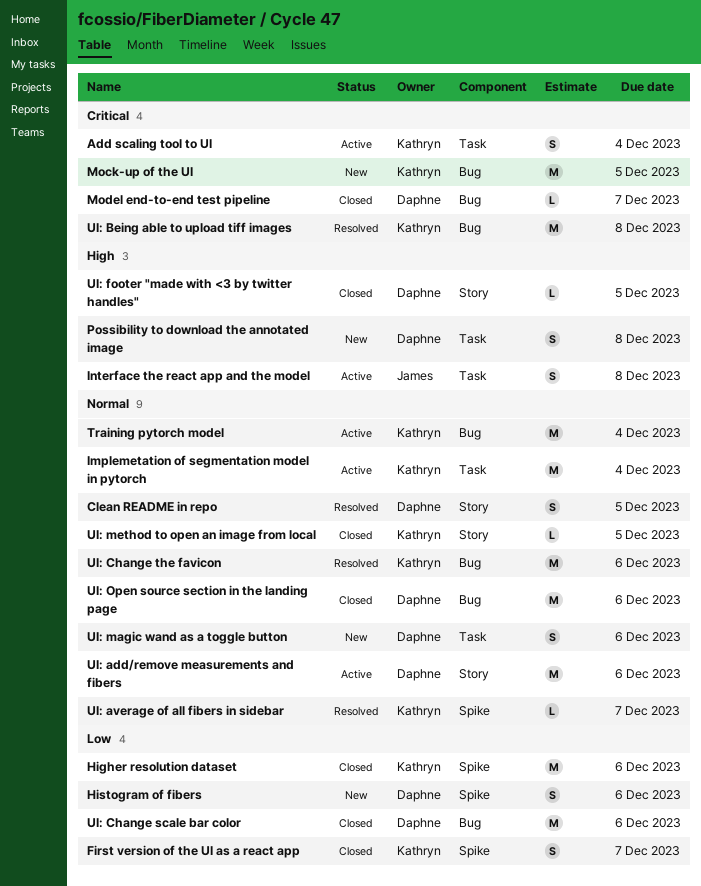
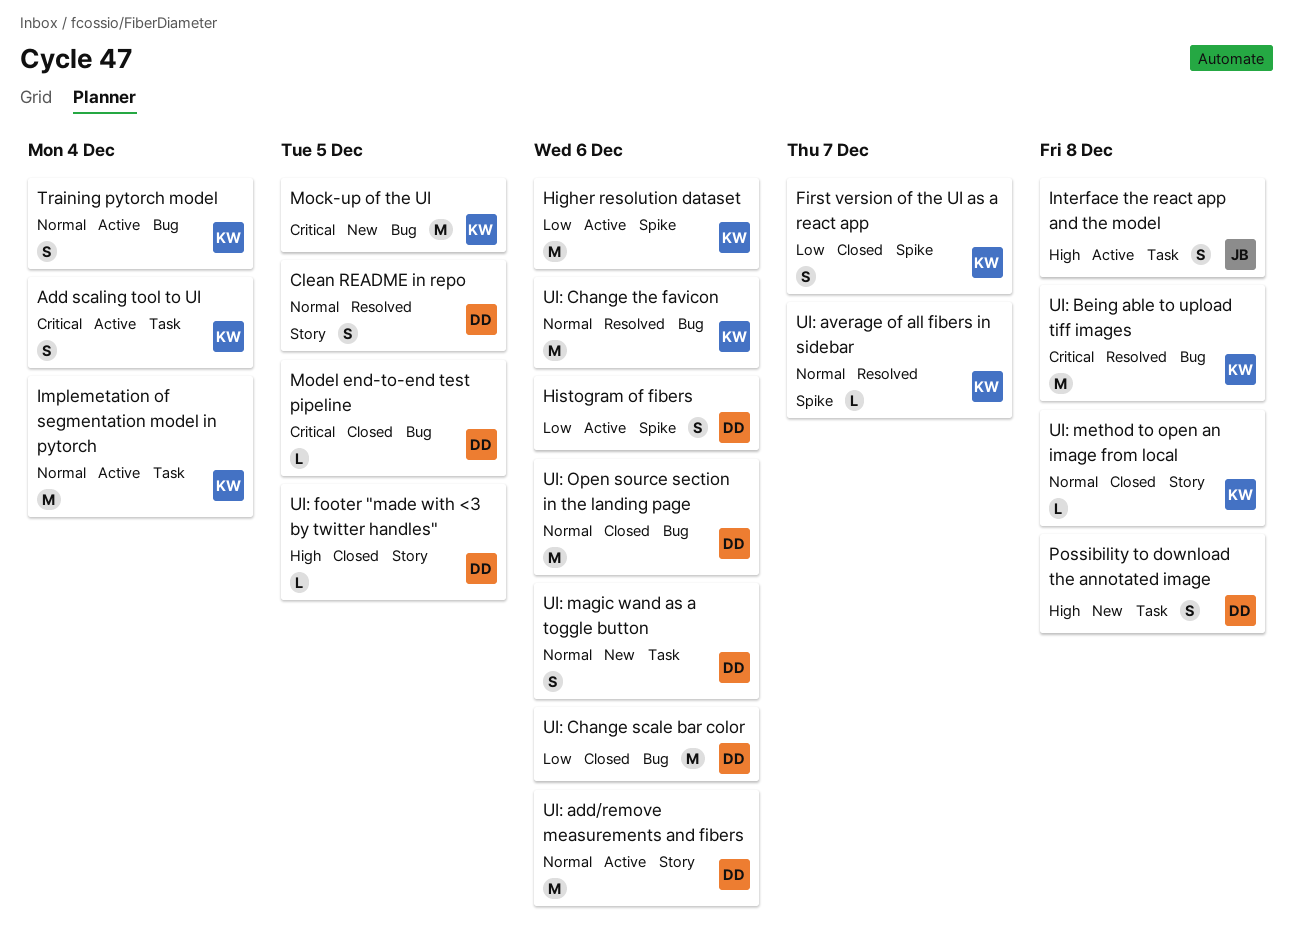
Higher resolution dataset, status: Closed -> Active
Histogram of fibers, status: New -> Active
Model end-to-end test pipeline, due: Dec 7 -> Dec 5
Training pytorch model, estimate: M -> S
UI: method to open an image from local, due: Dec 5 -> Dec 8

